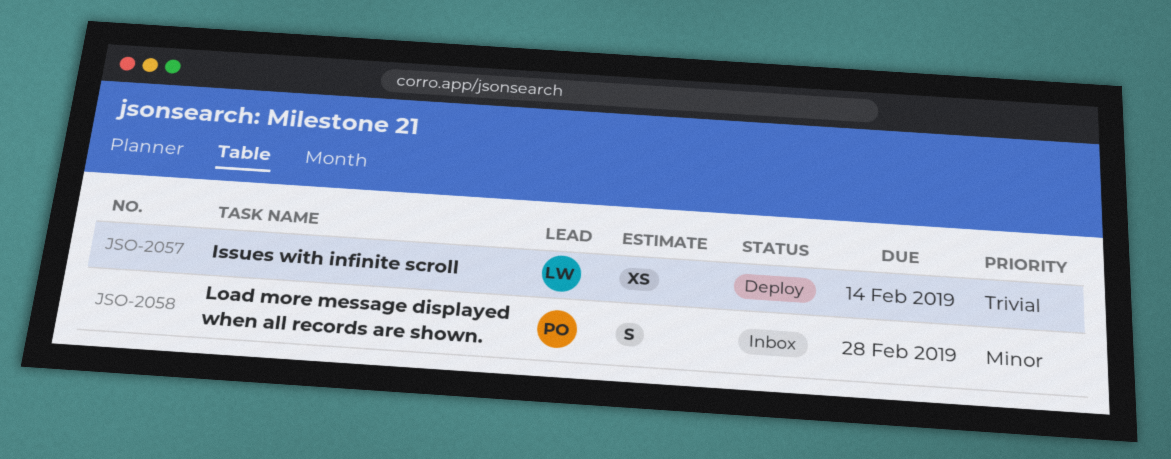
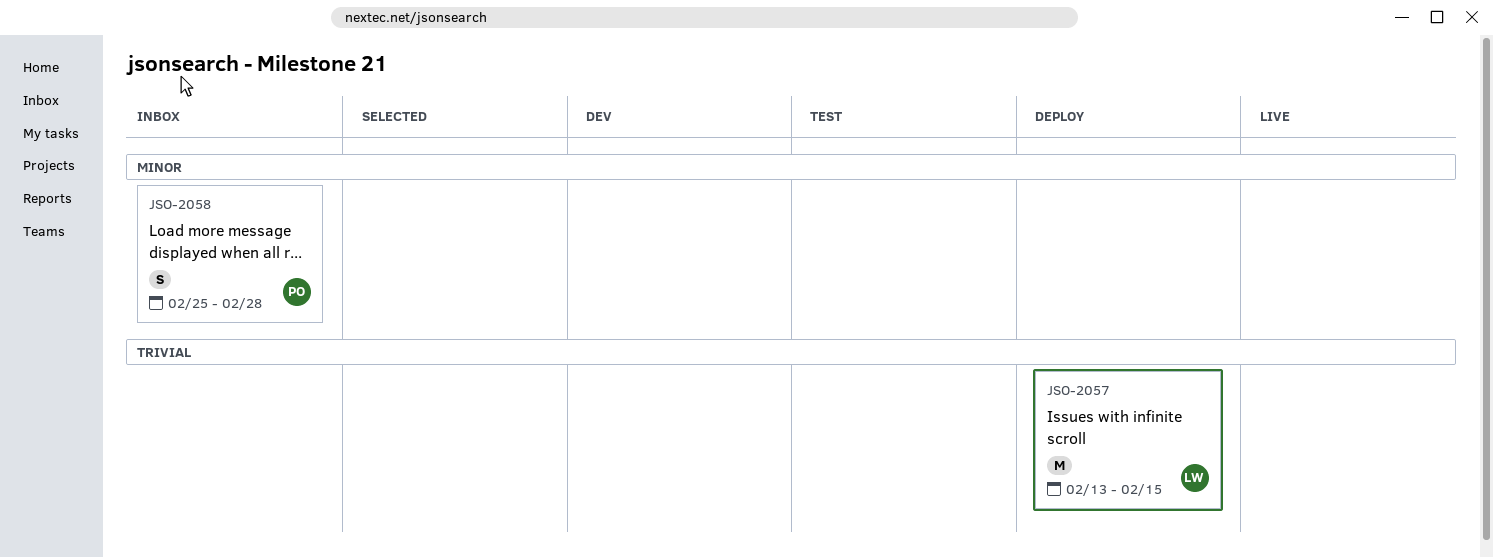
JSO-2057, estimate: XS -> M
JSO-2057, due: Feb 14 -> Feb 15

